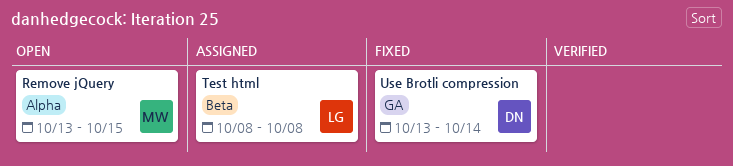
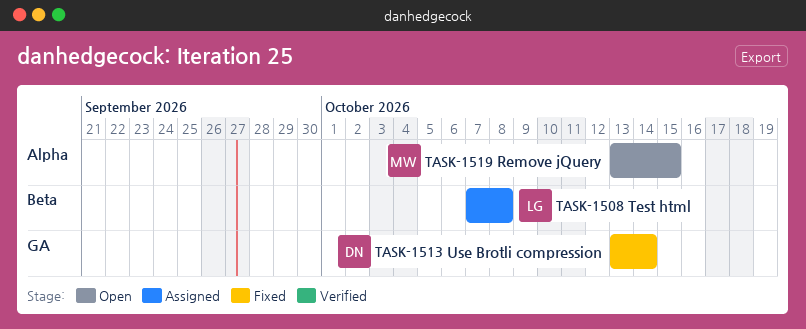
Test html, start: Oct 8 -> Oct 7

